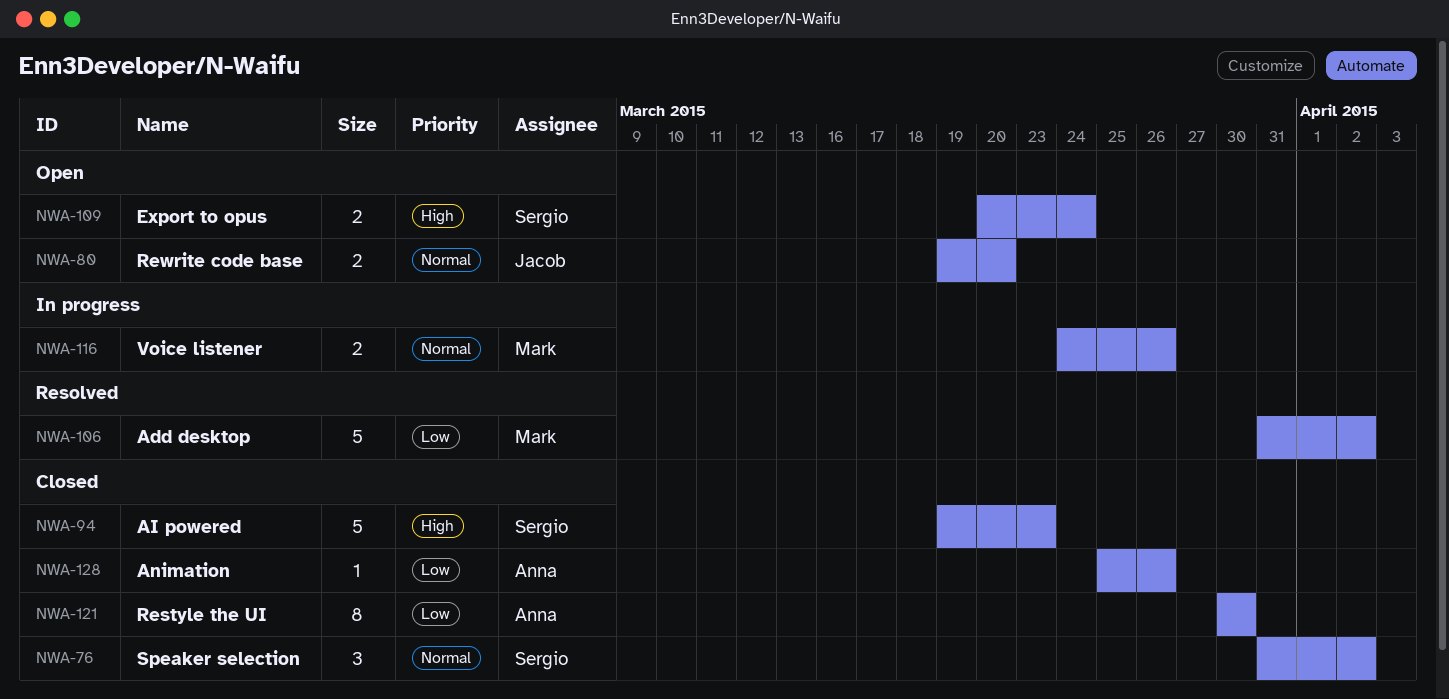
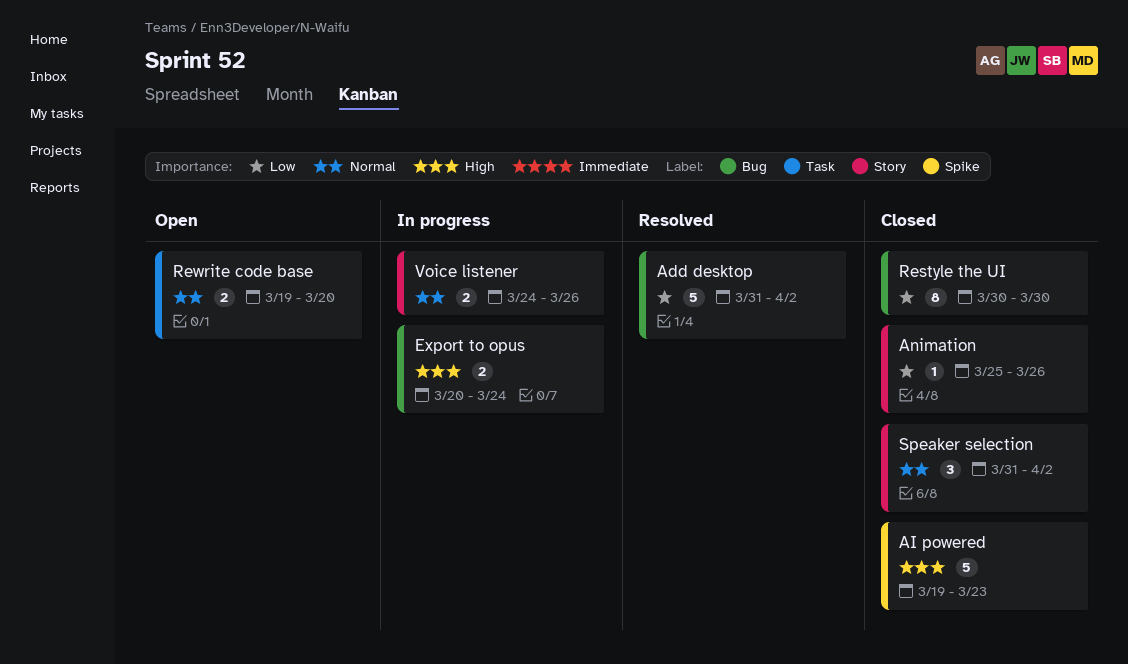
Export to opus, status: Open -> In progress

